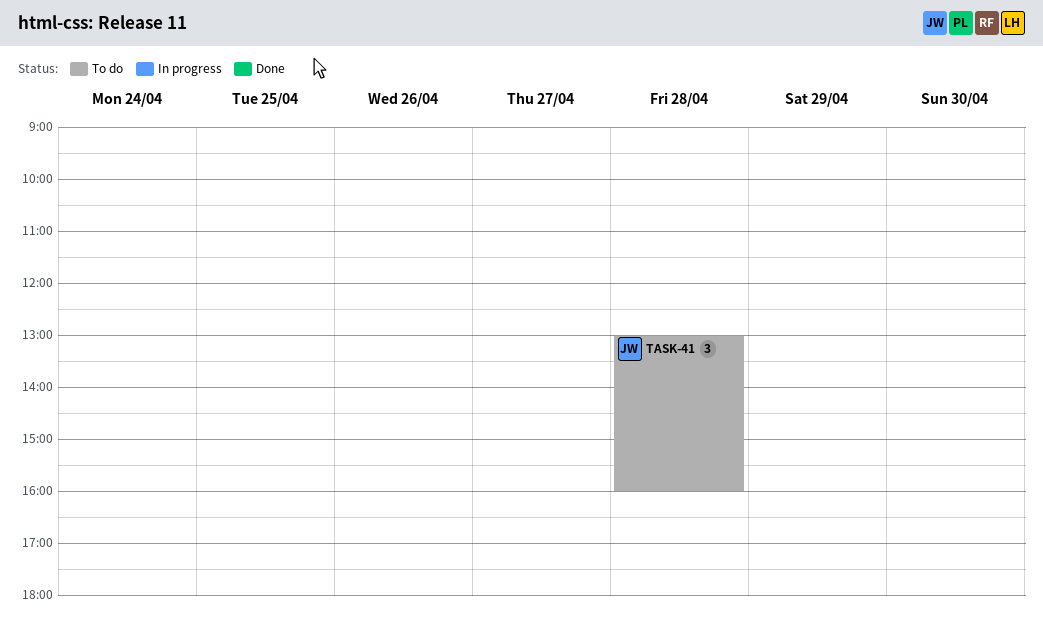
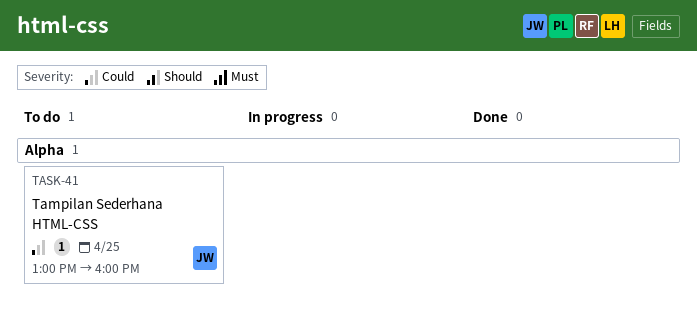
TASK-41, estimate: 3 -> 1
TASK-41, day: Apr 28 -> Apr 25

